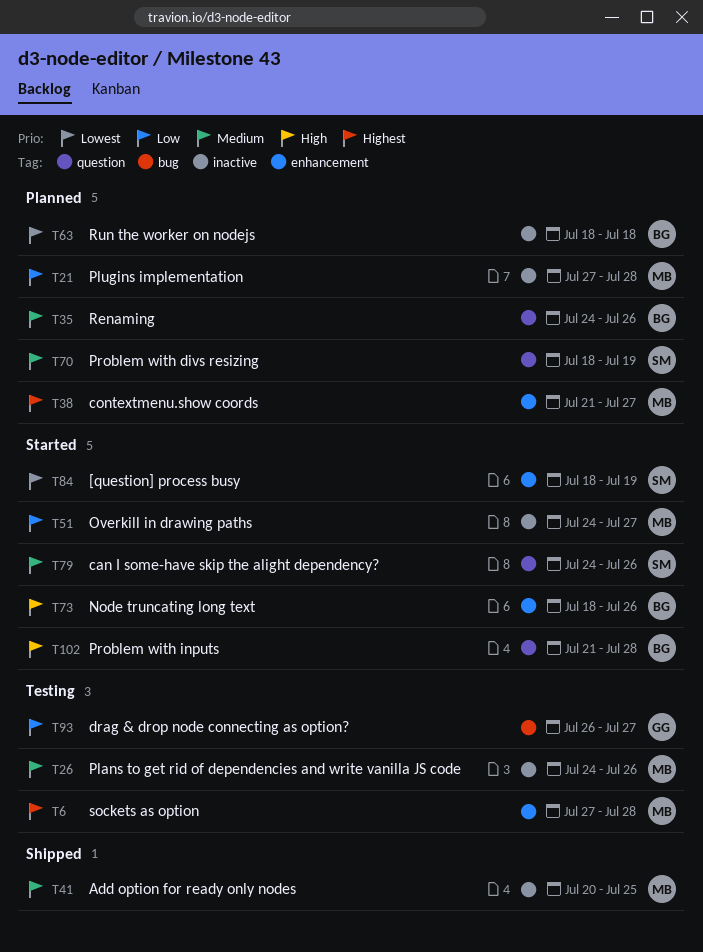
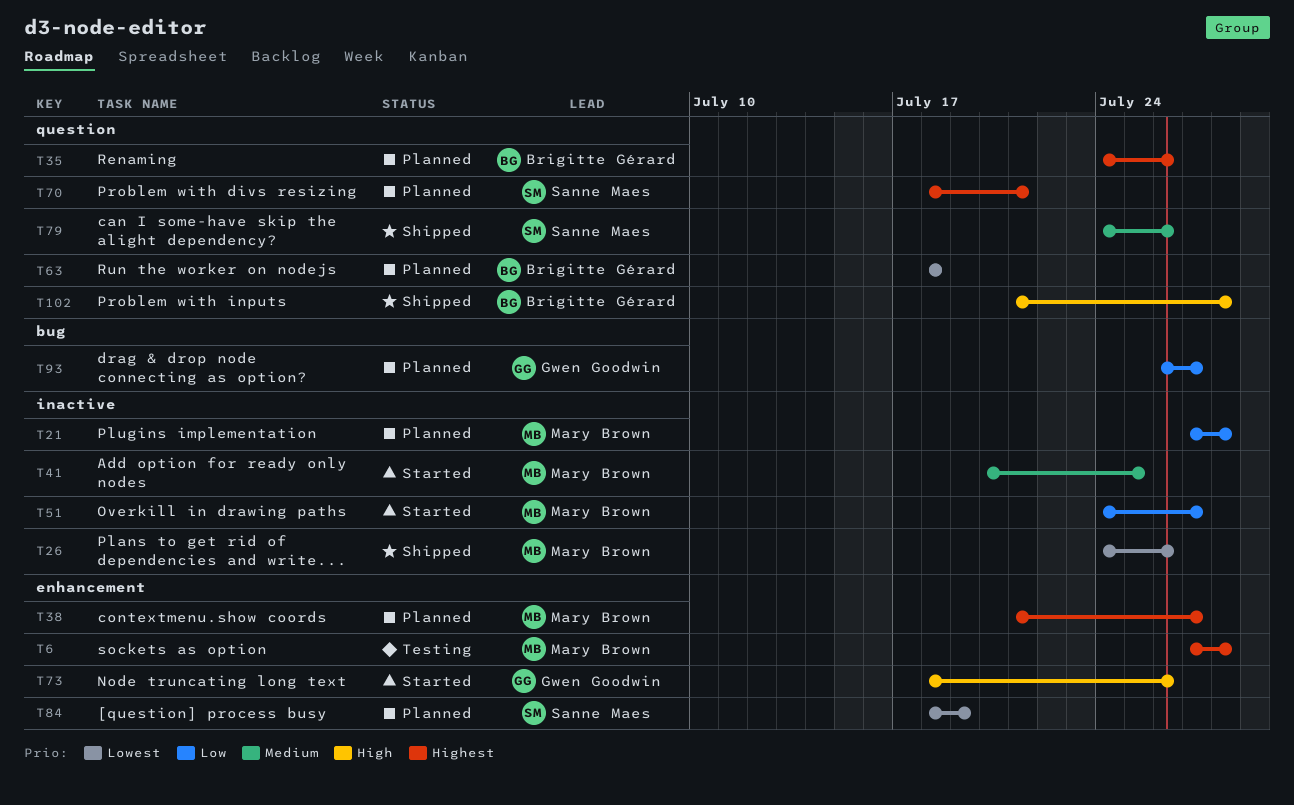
T26, status: Testing -> Shipped
T26, priority: Medium -> Lowest
T35, priority: Medium -> Highest
T41, status: Shipped -> Started
T63, label: inactive -> question
T70, priority: Medium -> Highest
T70, due: Jul 19 -> Jul 21
T73, owner: Brigitte Gérard -> Gwen Goodwin
T79, status: Started -> Shipped
T84, status: Started -> Planned
T93, status: Testing -> Planned
T102, status: Started -> Shipped

